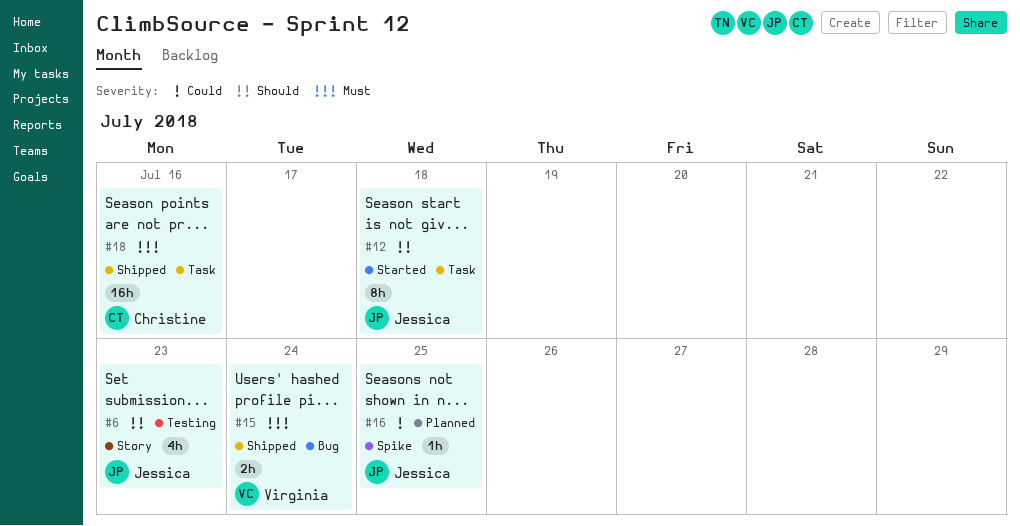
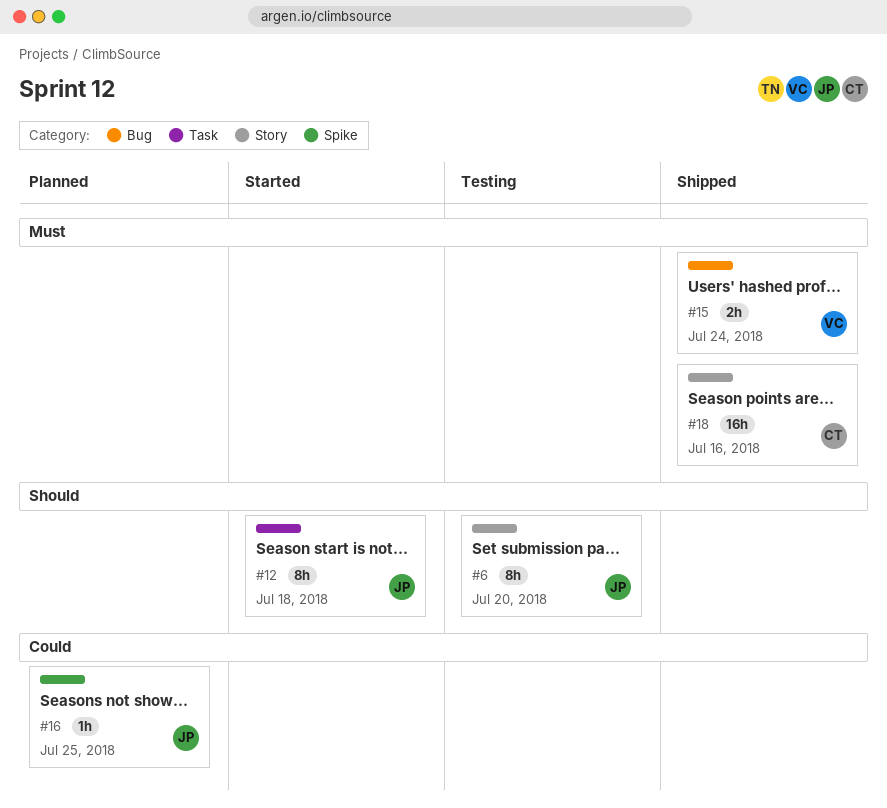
#6, estimate: 4h -> 8h
#6, due: Jul 23 -> Jul 20
#18, label: Task -> Story

